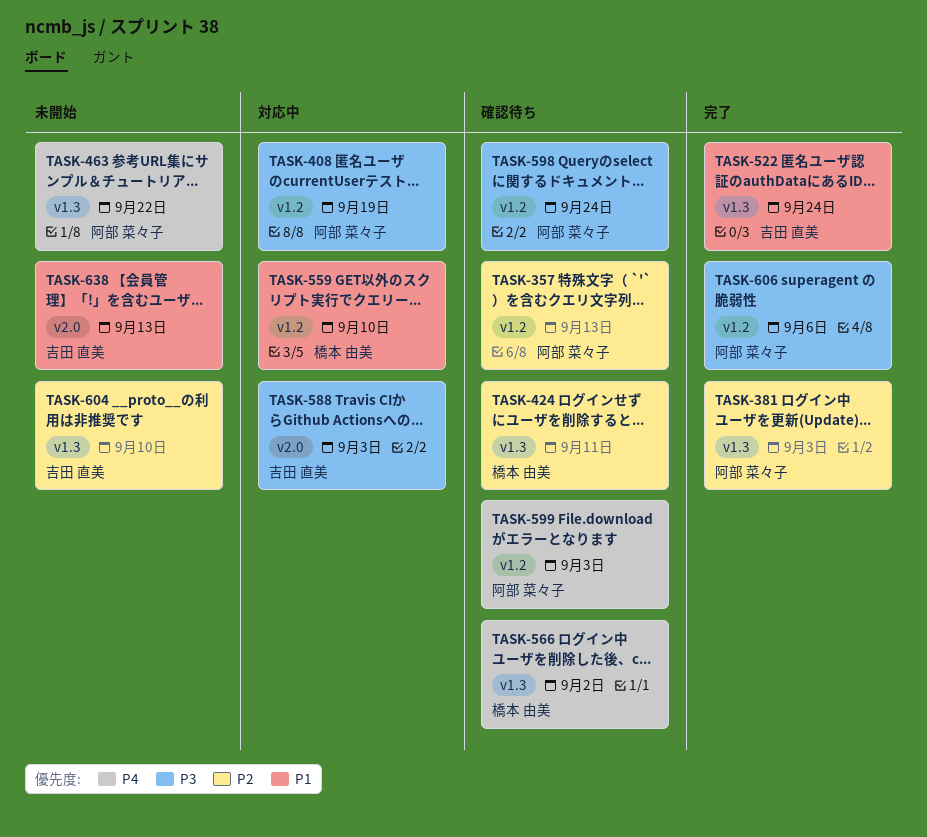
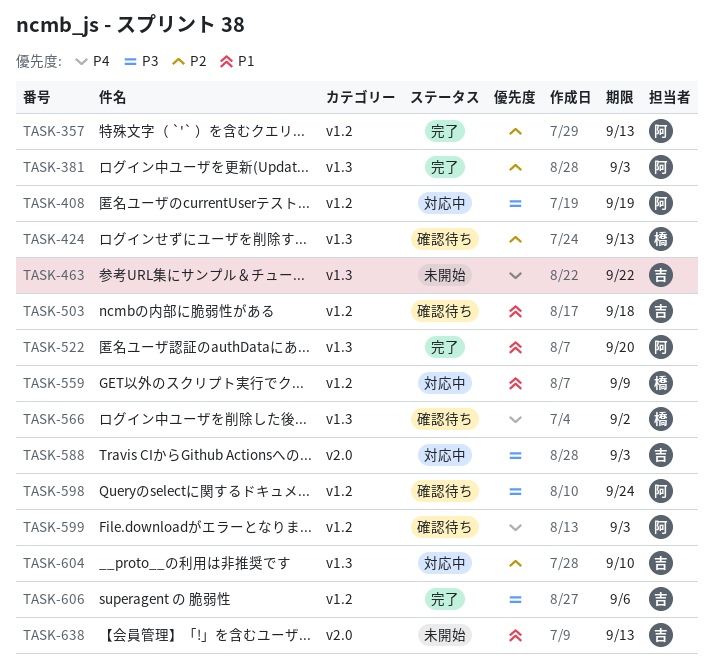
TASK-357, status: 確認待ち -> 完了
TASK-424, due: Sep 11 -> Sep 13
TASK-463, owner: 阿部 菜々子 -> 吉田 直美
TASK-503: none -> present
TASK-522, owner: 吉田 直美 -> 阿部 菜々子
TASK-522, due: Sep 24 -> Sep 20
TASK-559, due: Sep 10 -> Sep 9
TASK-604, status: 未開始 -> 対応中
TASK-606, owner: 阿部 菜々子 -> 吉田 直美

